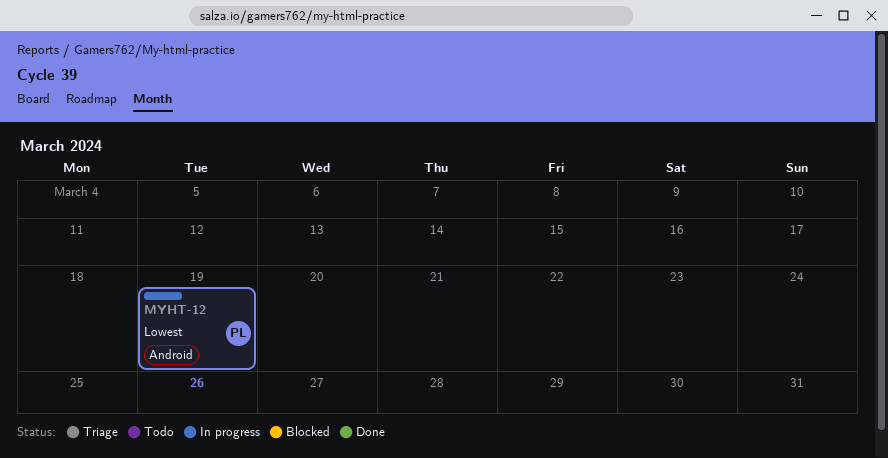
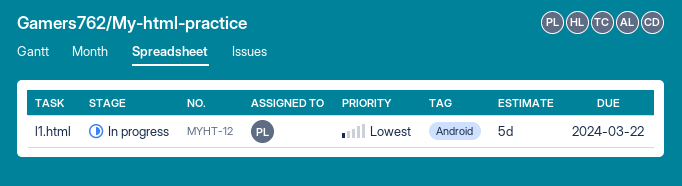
MYHT-12, due: Mar 19 -> Mar 22

